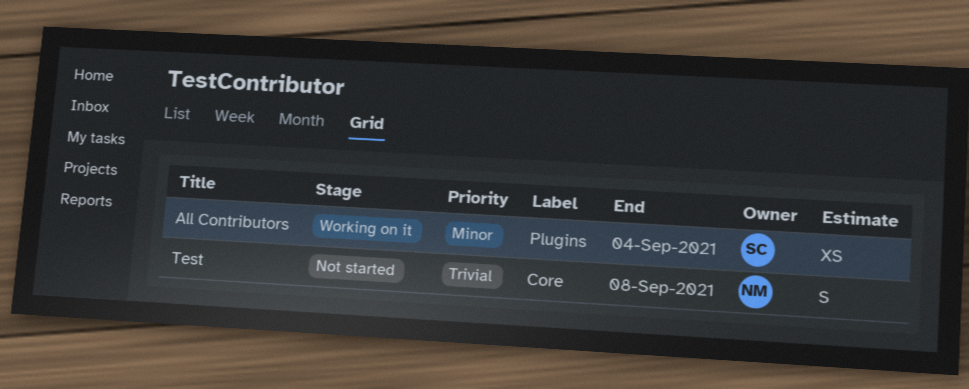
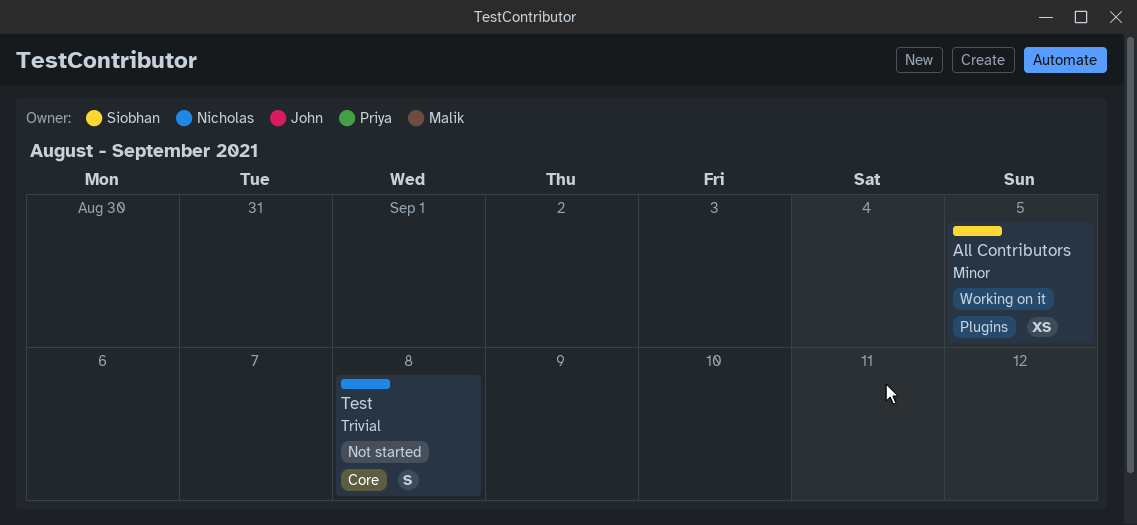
All Contributors, due: Sep 4 -> Sep 5

